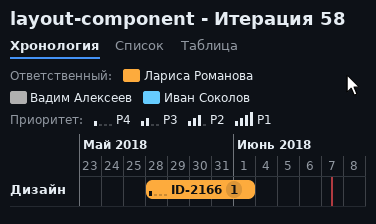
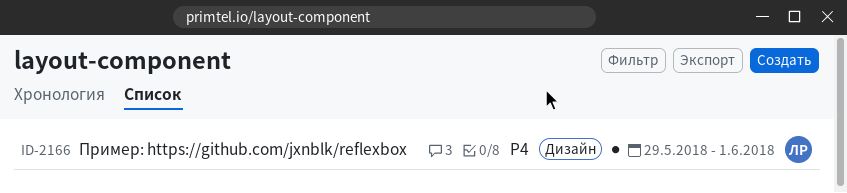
ID-2166, start: May 28 -> May 29

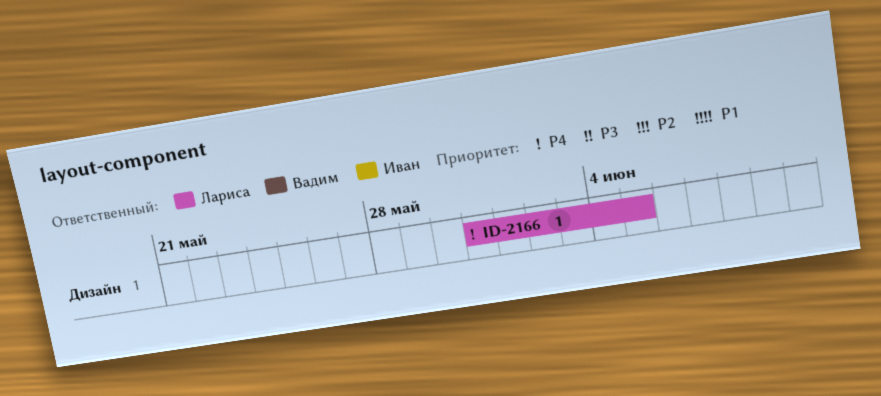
ID-2166, start: May 29 -> May 31
ID-2166, due: Jun 1 -> Jun 5

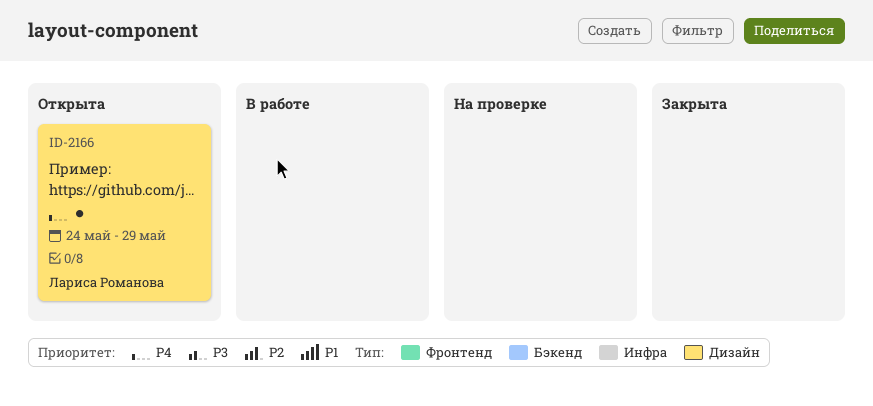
ID-2166, start: May 31 -> May 24
ID-2166, due: Jun 5 -> May 29

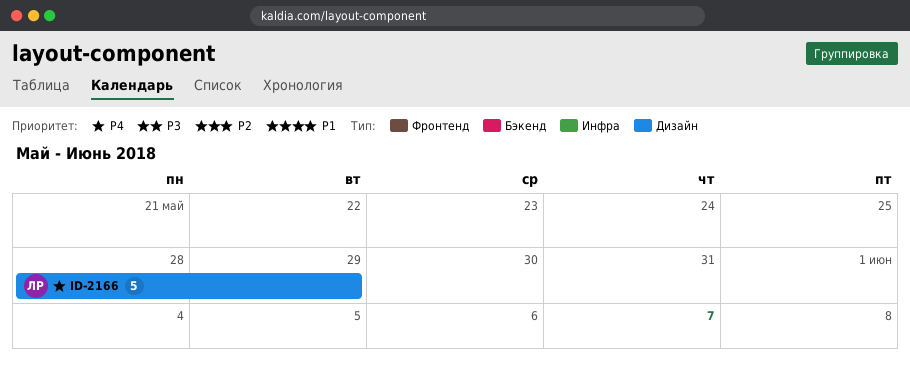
ID-2166, estimate: 1 -> 5
ID-2166, start: May 24 -> May 28

